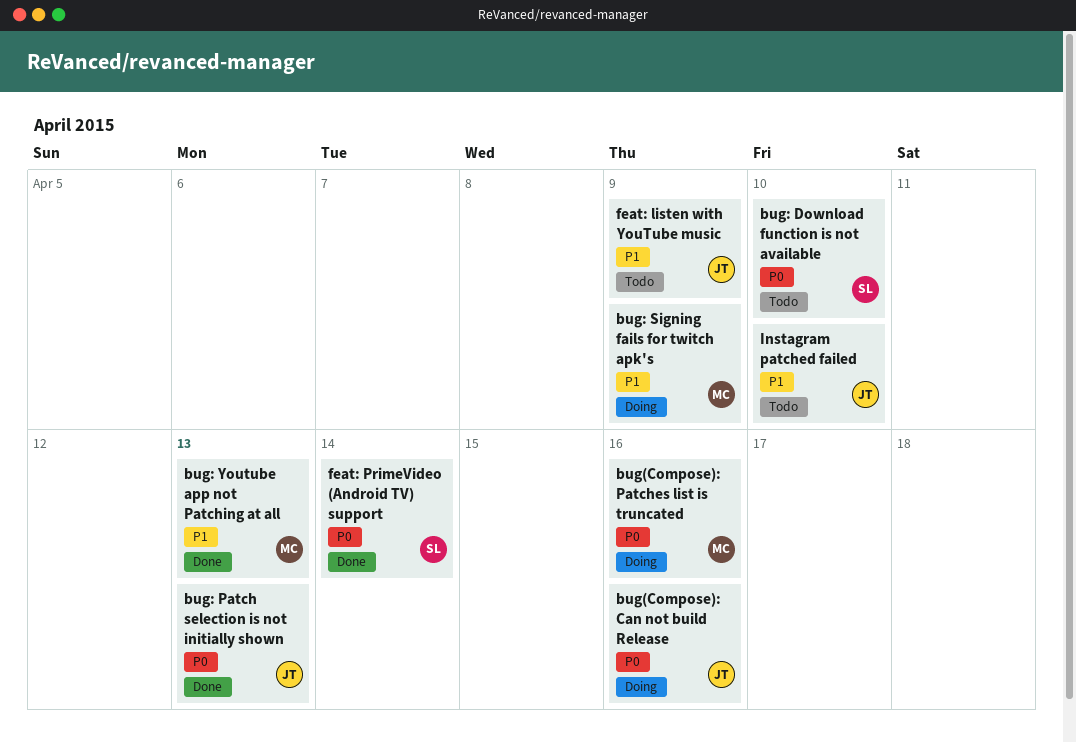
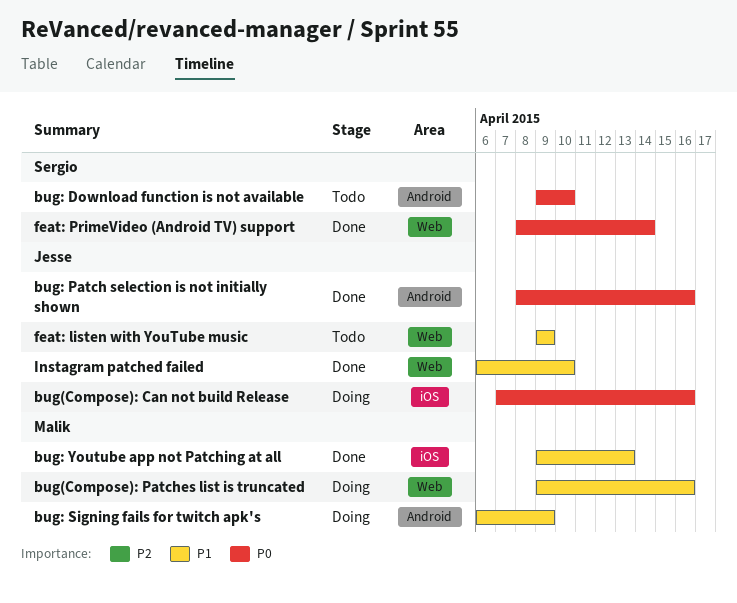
bug(Compose): Patches list is truncated, priority: P0 -> P1
bug: Patch selection is not initially shown, due: Apr 13 -> Apr 16
Instagram patched failed, status: Todo -> Done

